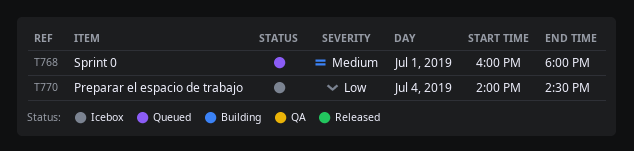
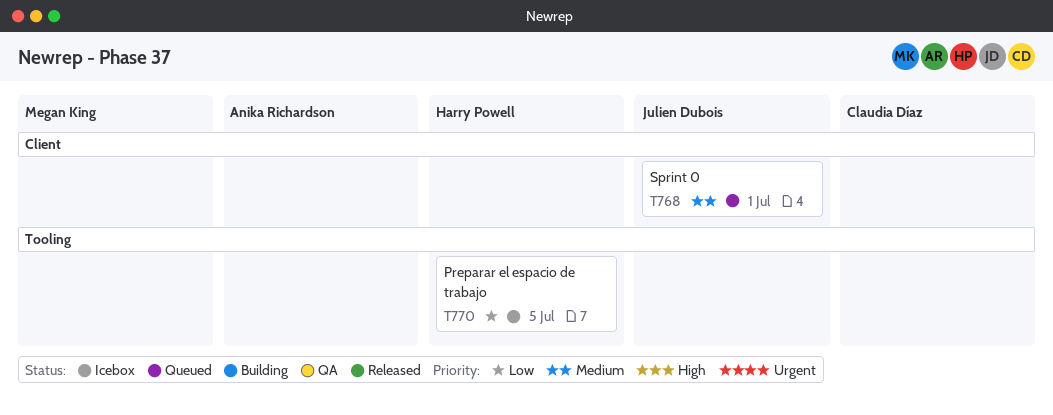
T770, day: Jul 4 -> Jul 5

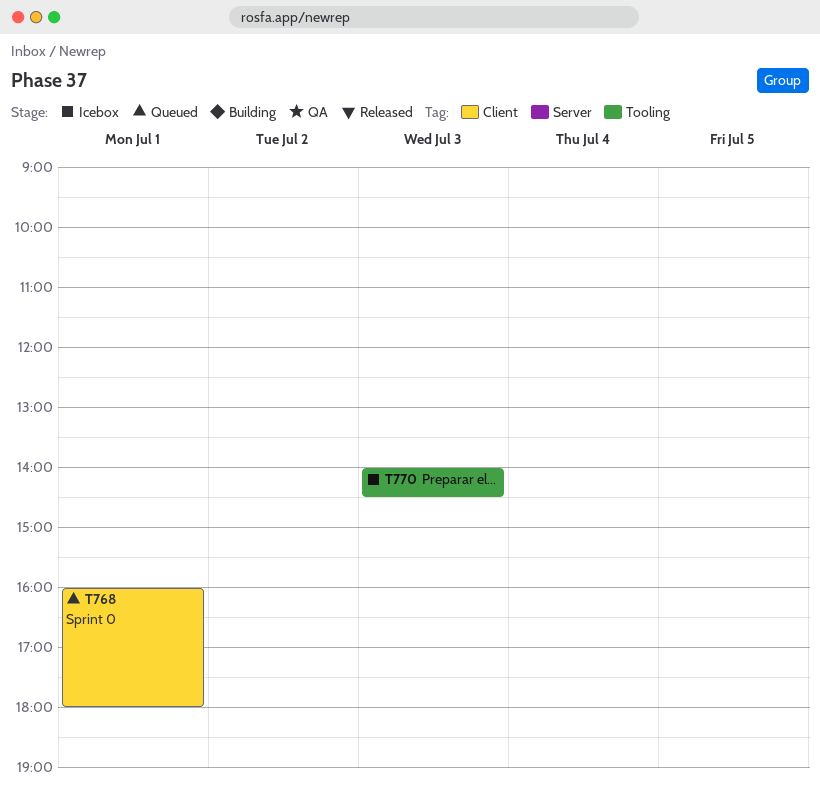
T770, day: Jul 5 -> Jul 3

